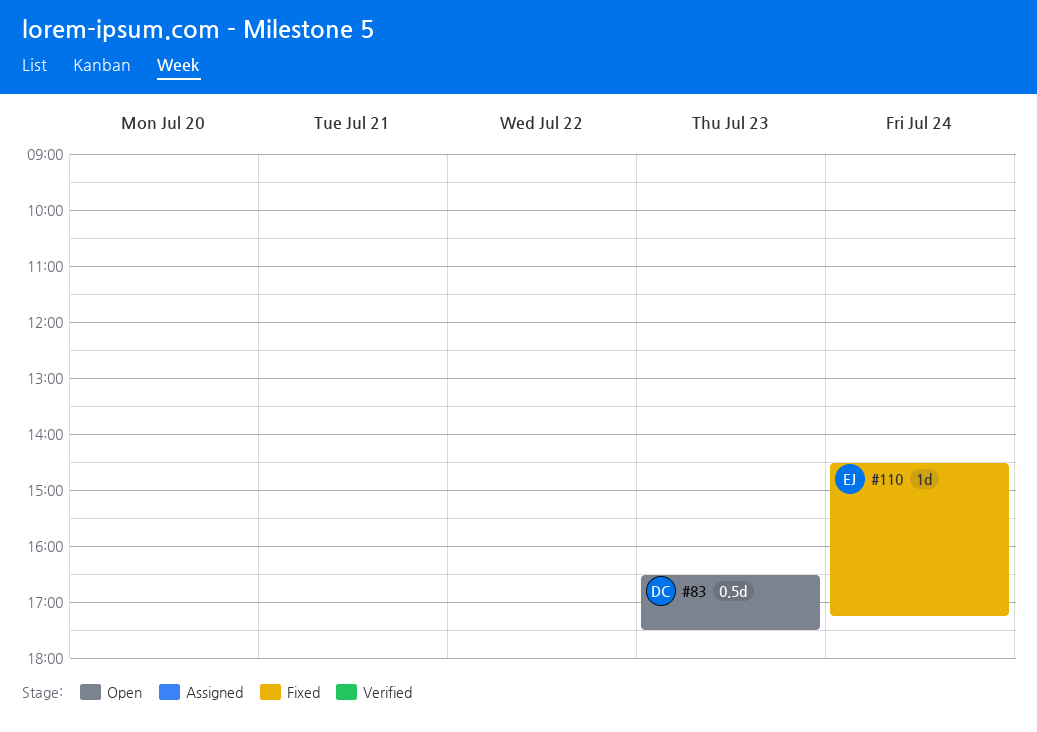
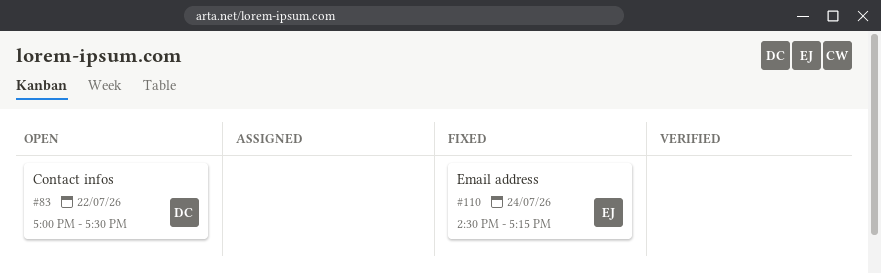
#83, day: Jul 23 -> Jul 22
#83, begins: 16:30 -> 17:00

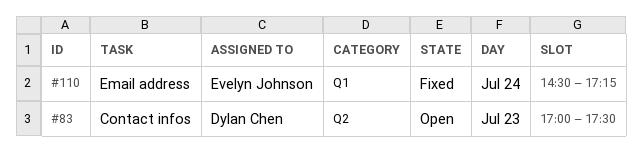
#83, day: Jul 22 -> Jul 23

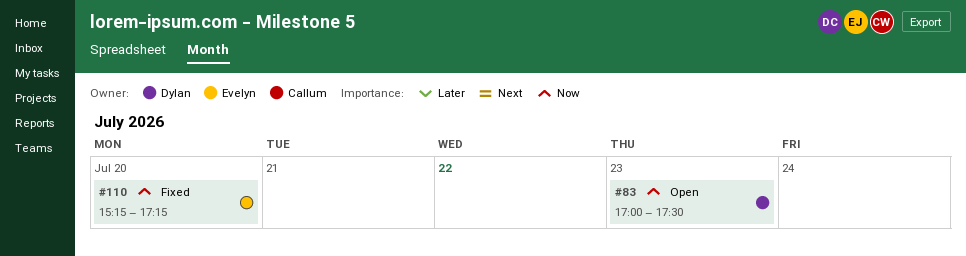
#110, day: Jul 24 -> Jul 20
#110, begins: 14:30 -> 15:15

